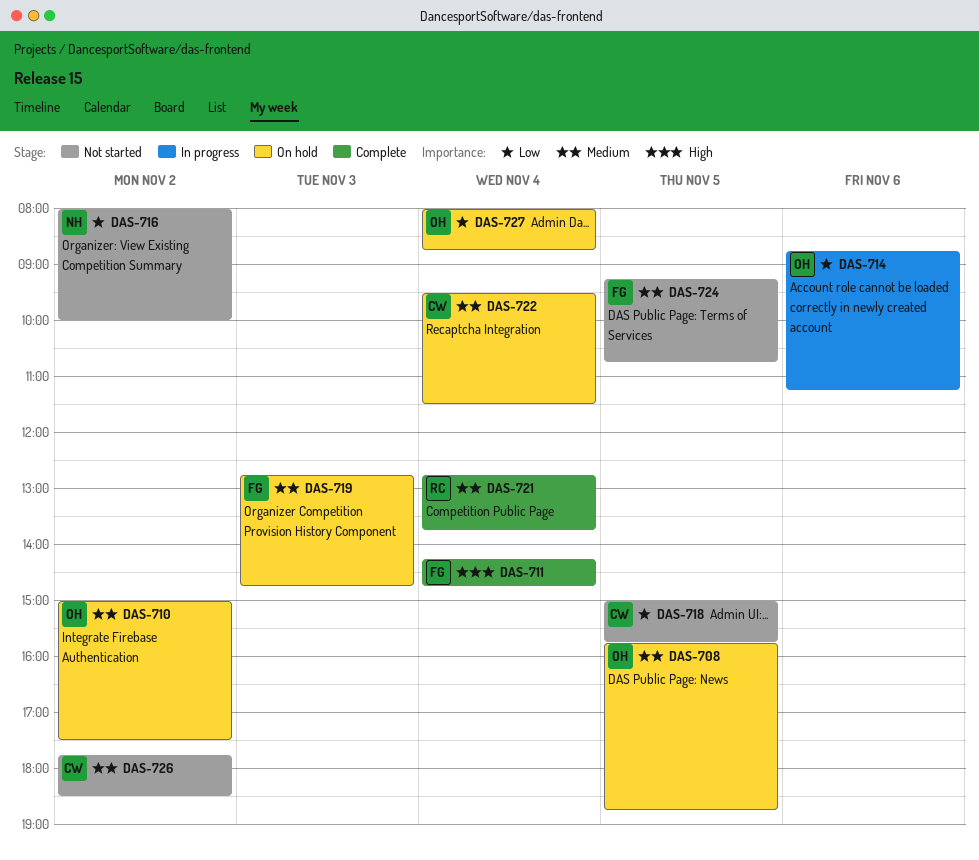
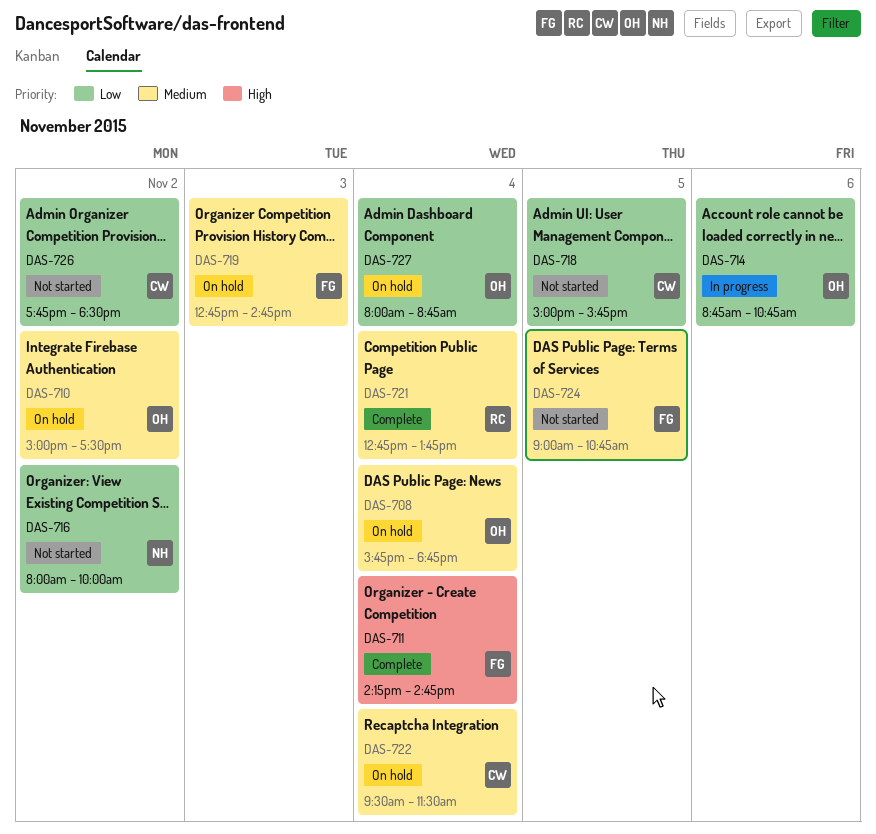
DAS-708, day: Nov 5 -> Nov 4
DAS-714, ends: 11:15 -> 10:45
DAS-724, begins: 09:15 -> 09:00
DAS-726, priority: Medium -> Low

